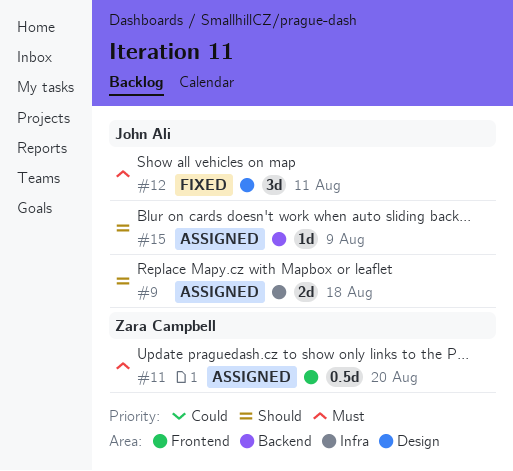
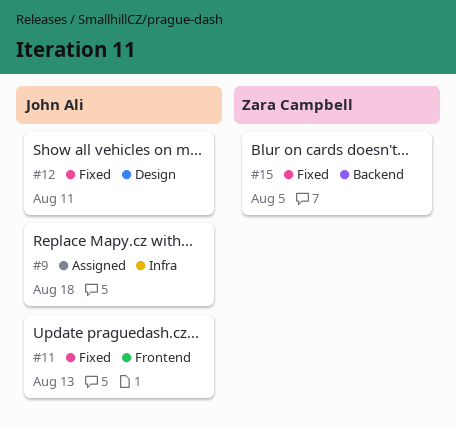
#11, status: Assigned -> Fixed
#11, owner: Zara Campbell -> John Ali
#11, due: Aug 20 -> Aug 13
#15, status: Assigned -> Fixed
#15, owner: John Ali -> Zara Campbell
#15, due: Aug 9 -> Aug 5

